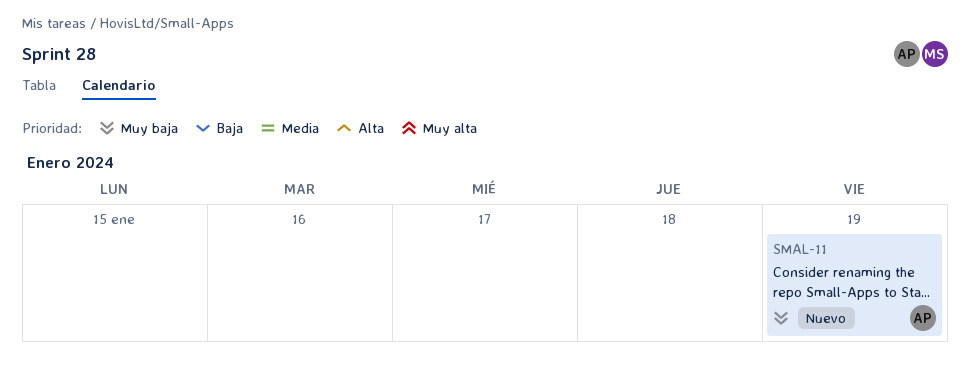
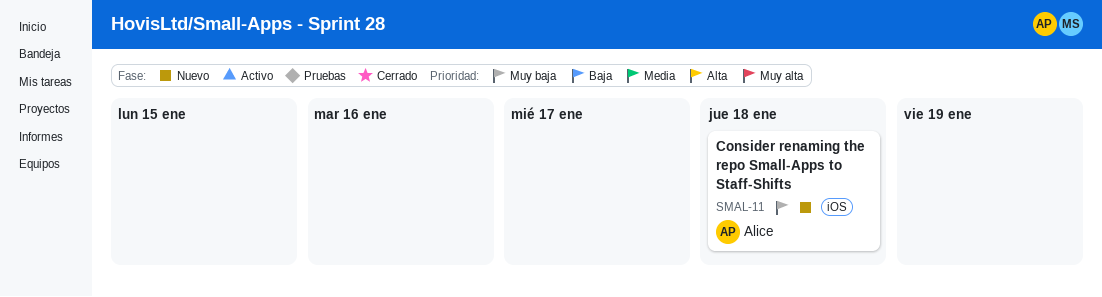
SMAL-11, due: Jan 19 -> Jan 18

